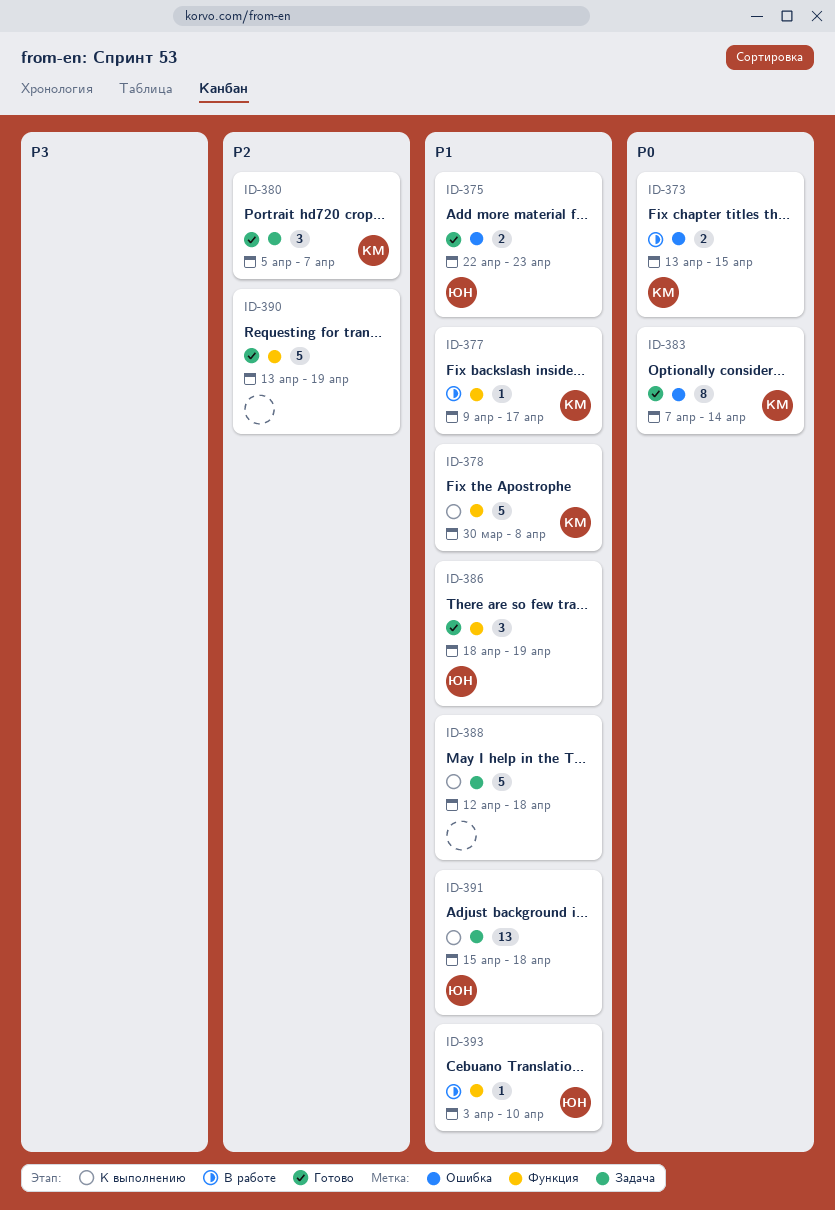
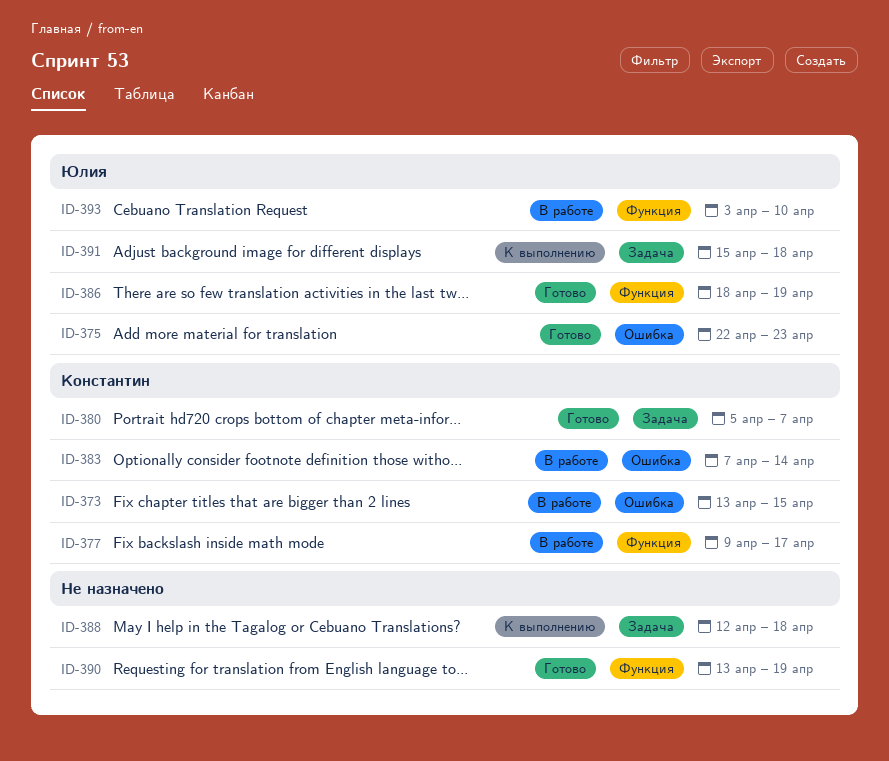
ID-378: present -> none
ID-383, status: Готово -> В работе

